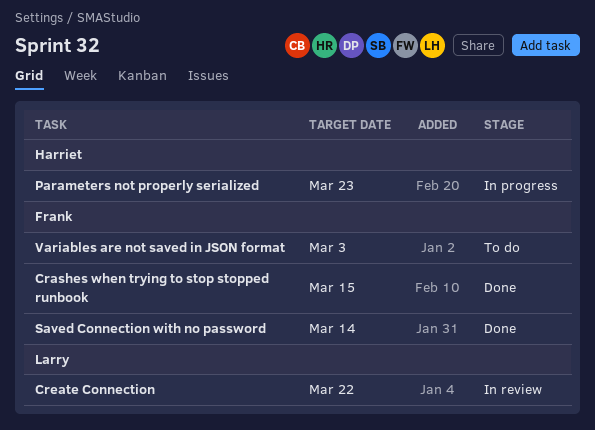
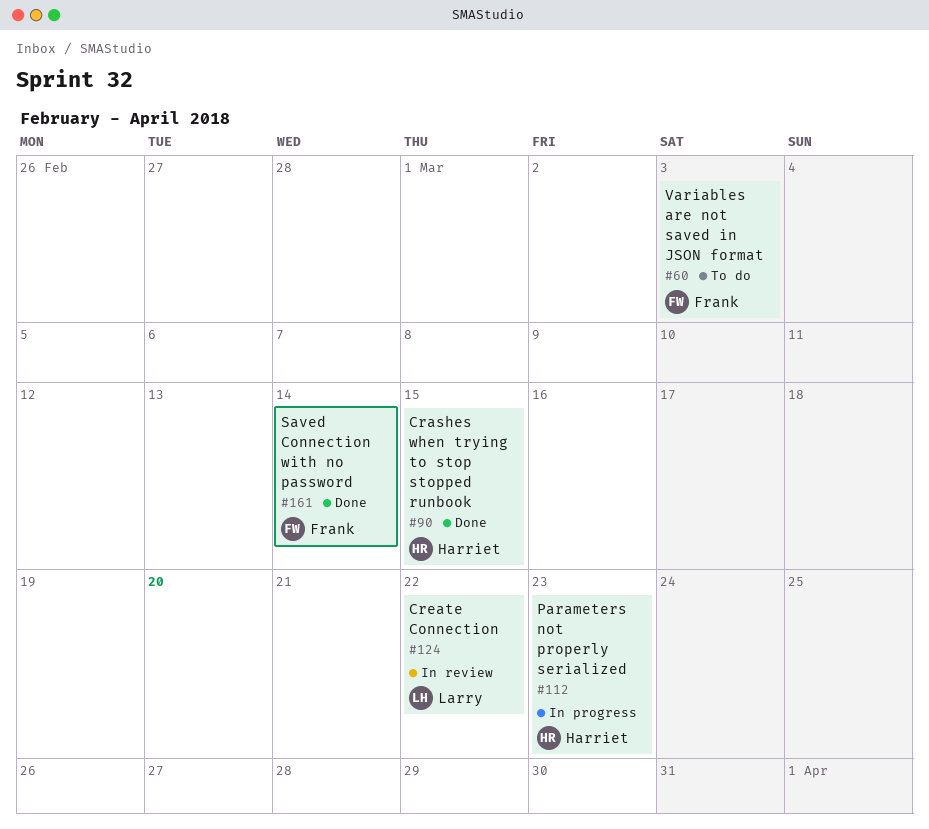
Crashes when trying to stop stopped runbook, owner: Frank -> Harriet

